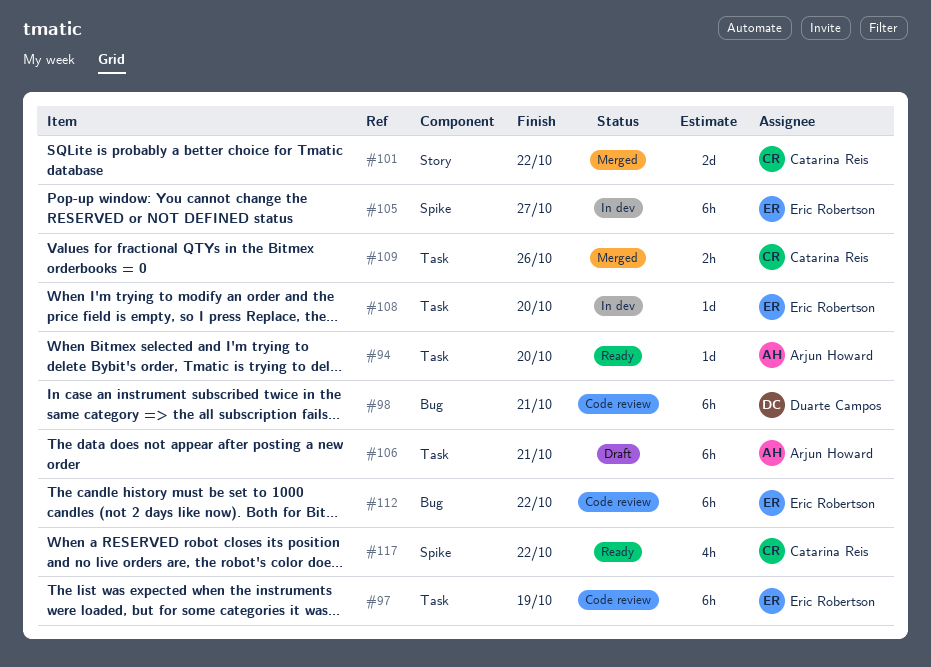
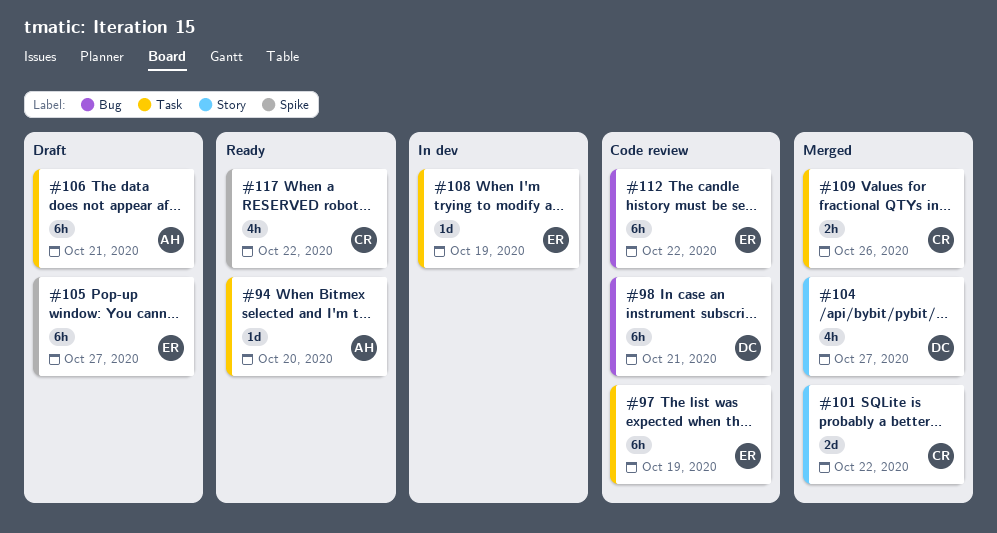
#104: none -> present
#105, status: In dev -> Draft
#108, due: Oct 20 -> Oct 19

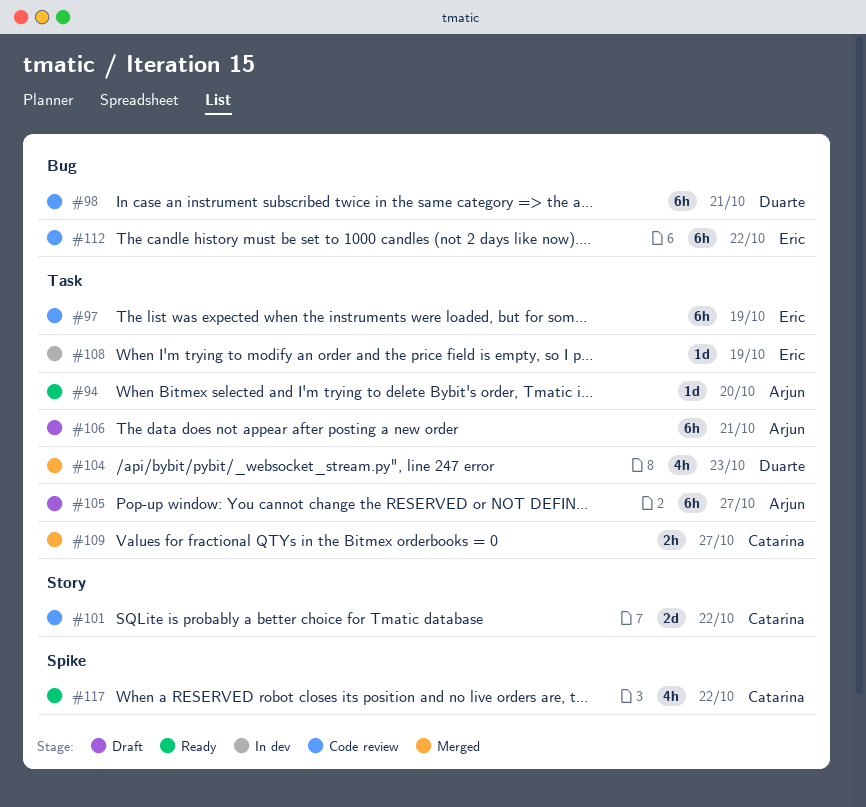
#101, status: Merged -> Code review
#104, label: Story -> Task
#104, due: Oct 27 -> Oct 23
#105, owner: Eric -> Arjun
#105, label: Spike -> Task
#109, due: Oct 26 -> Oct 27

